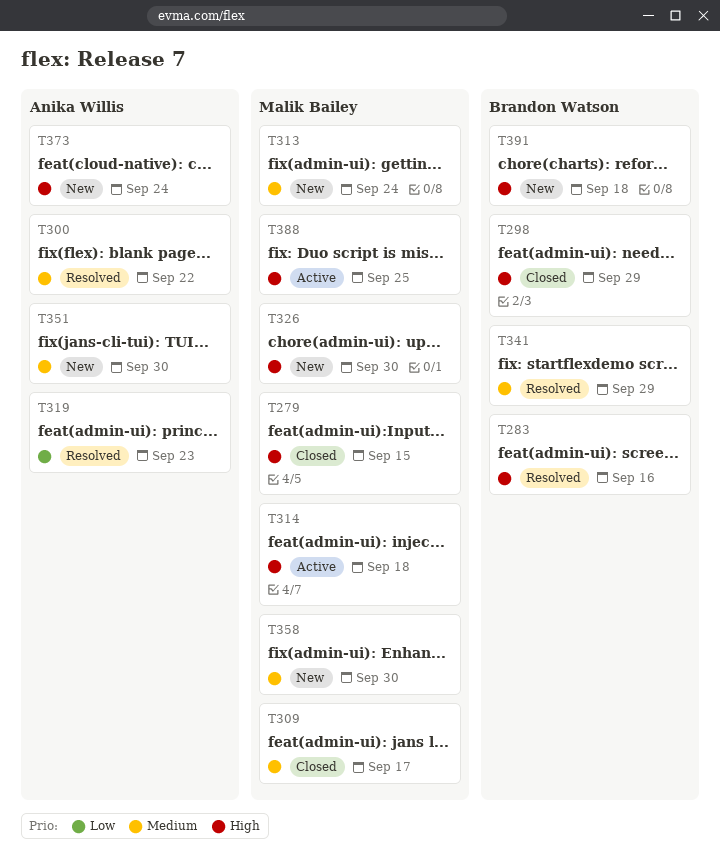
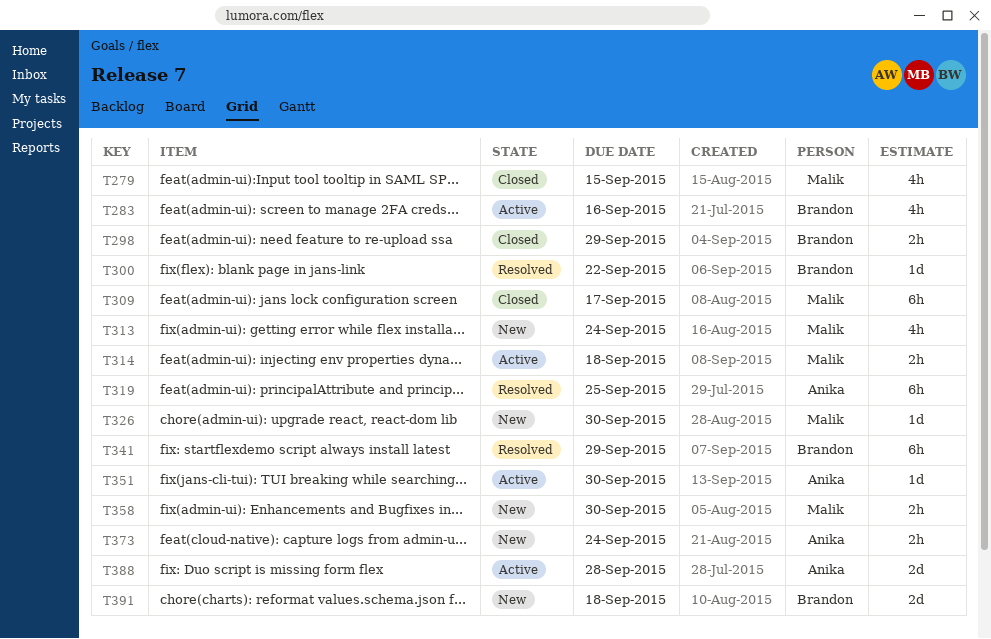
T283, status: Resolved -> Active
T300, owner: Anika Willis -> Brandon Watson
T319, due: Sep 23 -> Sep 25
T351, status: New -> Active
T388, owner: Malik Bailey -> Anika Willis
T388, due: Sep 25 -> Sep 28

